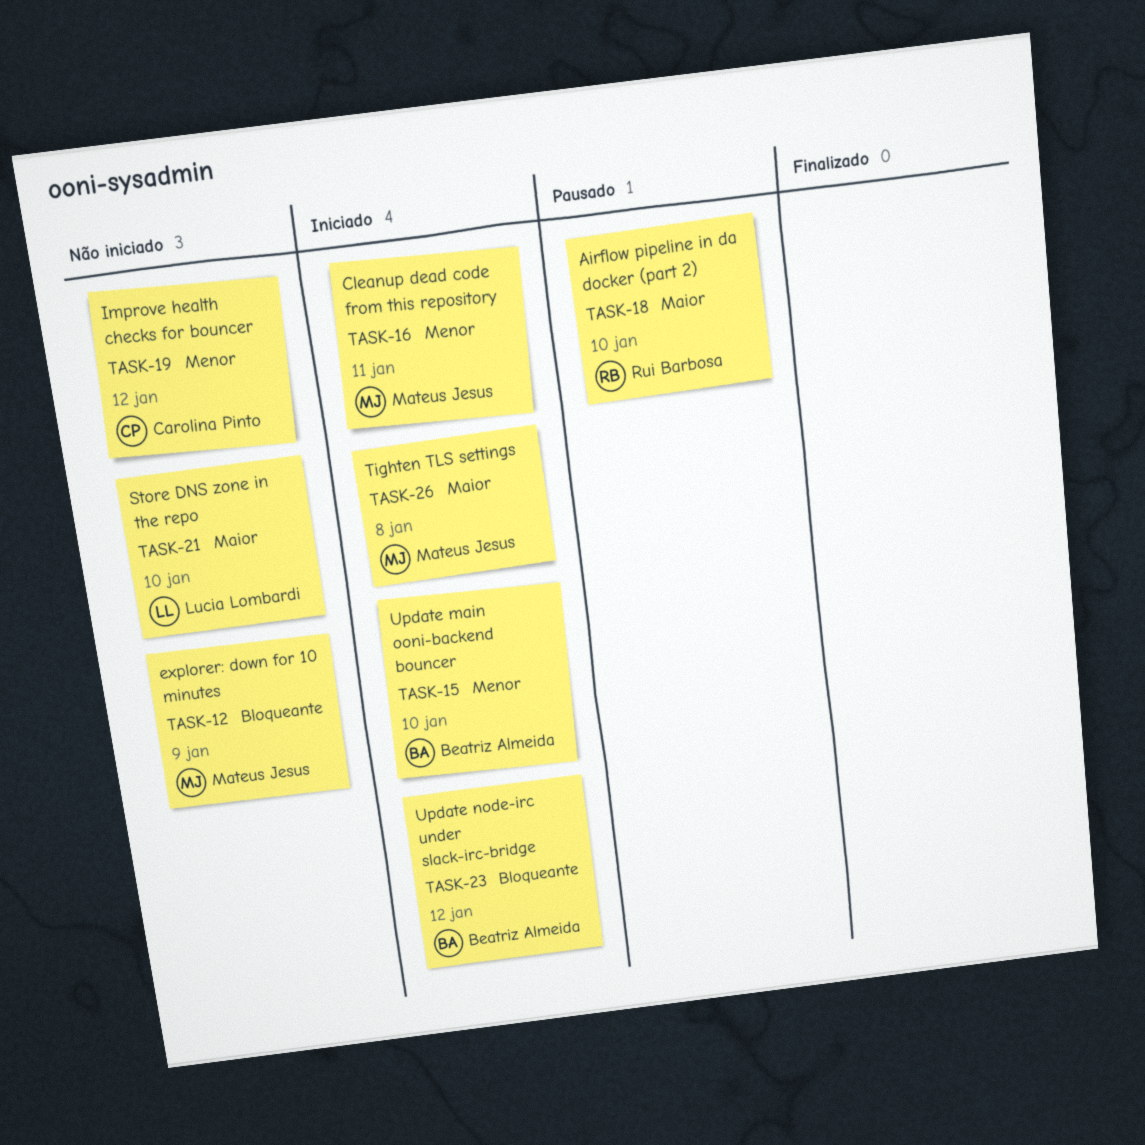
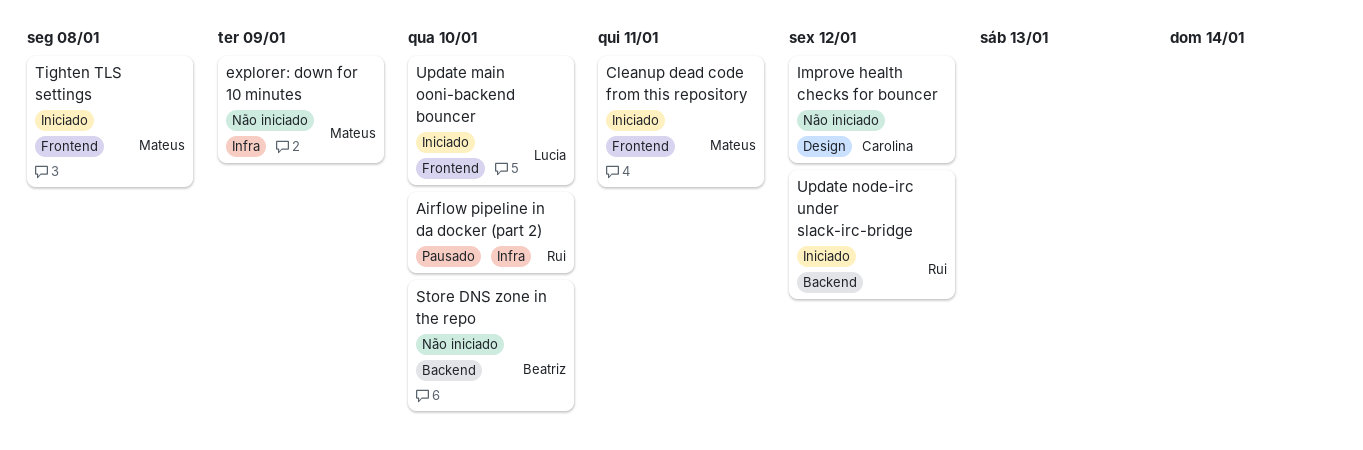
Store DNS zone in the repo, owner: Lucia Lombardi -> Beatriz Almeida
Update main ooni-backend bouncer, owner: Beatriz Almeida -> Lucia Lombardi
Update node-irc under slack-irc-bridge, owner: Beatriz Almeida -> Rui Barbosa

